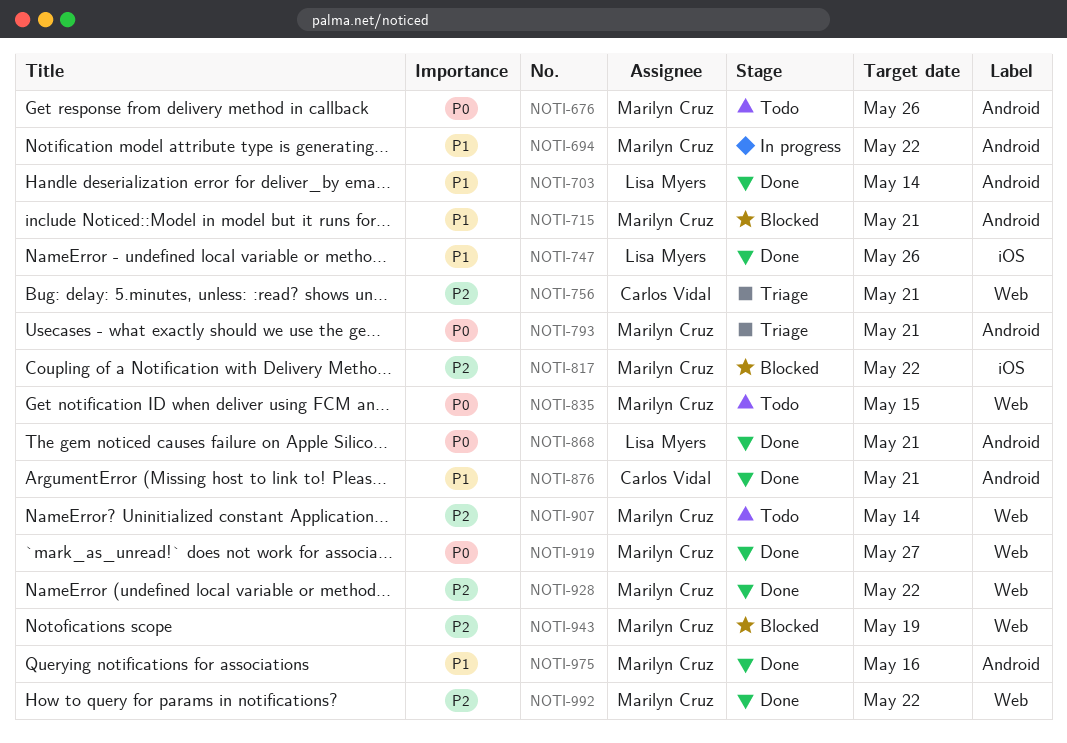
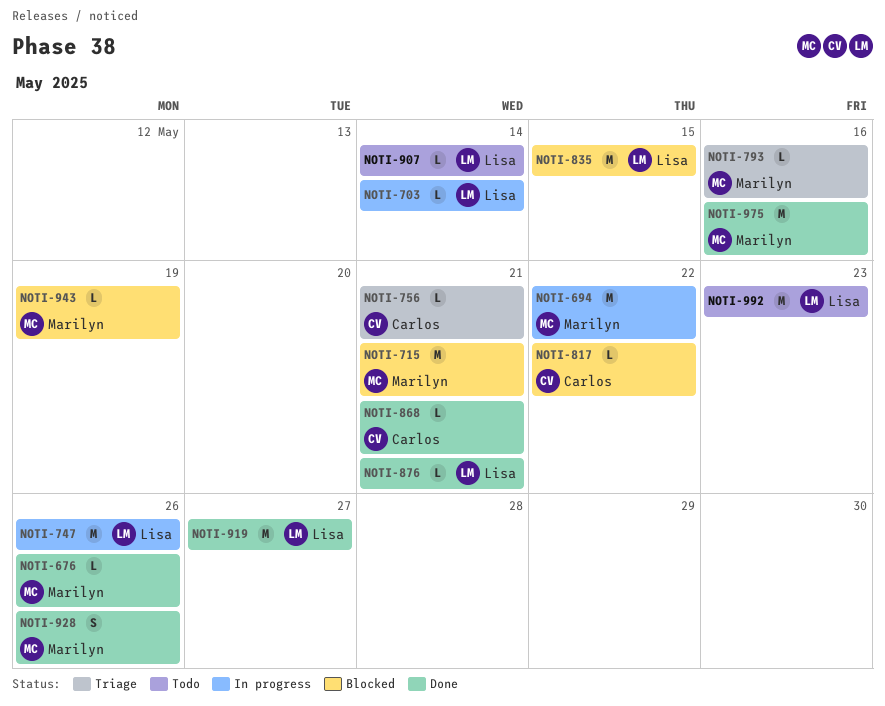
NOTI-676, status: Todo -> Done
NOTI-703, status: Done -> In progress
NOTI-747, status: Done -> In progress
NOTI-793, due: May 21 -> May 16
NOTI-817, owner: Marilyn Cruz -> Carlos Vidal
NOTI-835, status: Todo -> Blocked
NOTI-835, owner: Marilyn Cruz -> Lisa Myers
NOTI-868, owner: Lisa Myers -> Carlos Vidal
NOTI-876, owner: Carlos Vidal -> Lisa Myers
NOTI-907, owner: Marilyn Cruz -> Lisa Myers
NOTI-919, owner: Marilyn Cruz -> Lisa Myers
NOTI-928, due: May 22 -> May 26
NOTI-992, status: Done -> Todo
NOTI-992, owner: Marilyn Cruz -> Lisa Myers
NOTI-992, due: May 22 -> May 23

